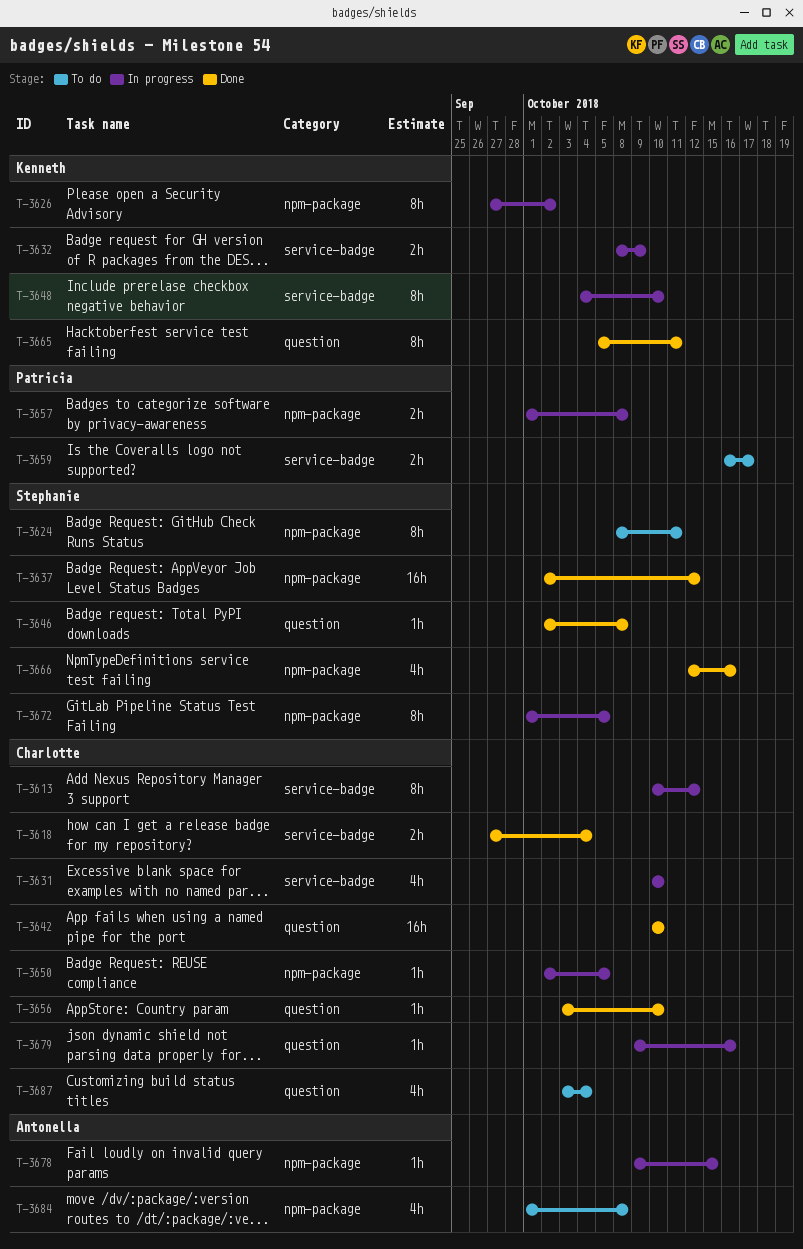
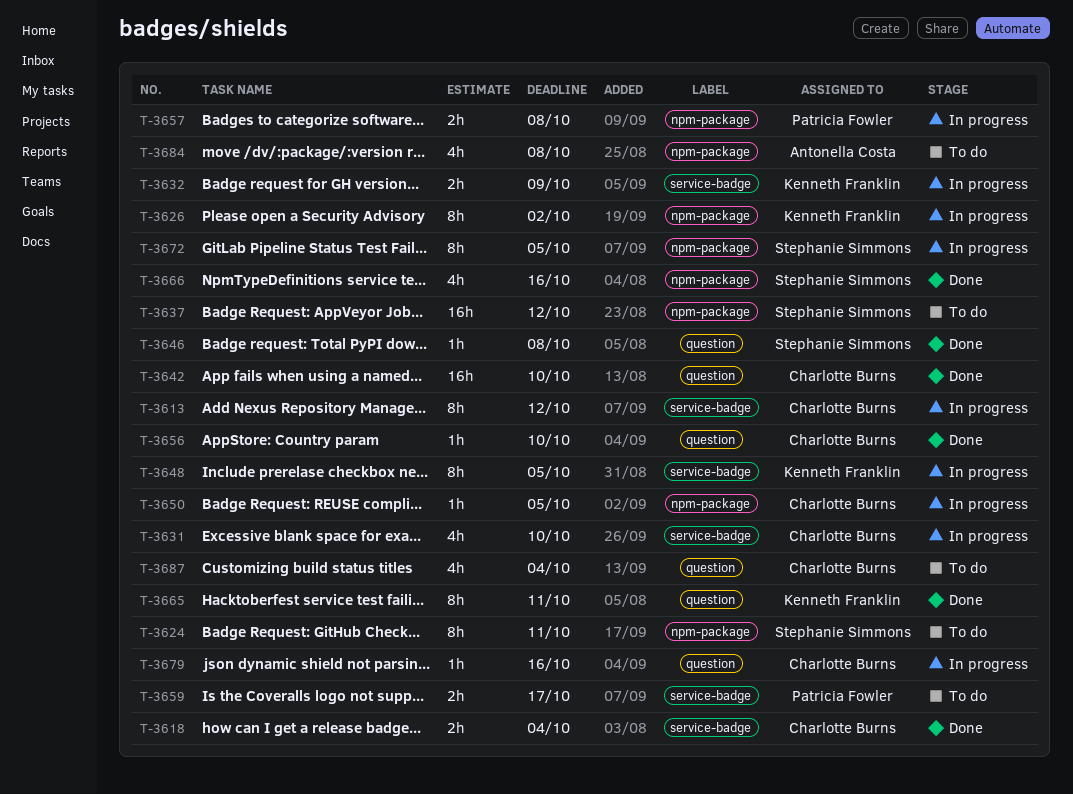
T-3637, status: Done -> To do
T-3648, due: Oct 10 -> Oct 5
T-3678: present -> none

